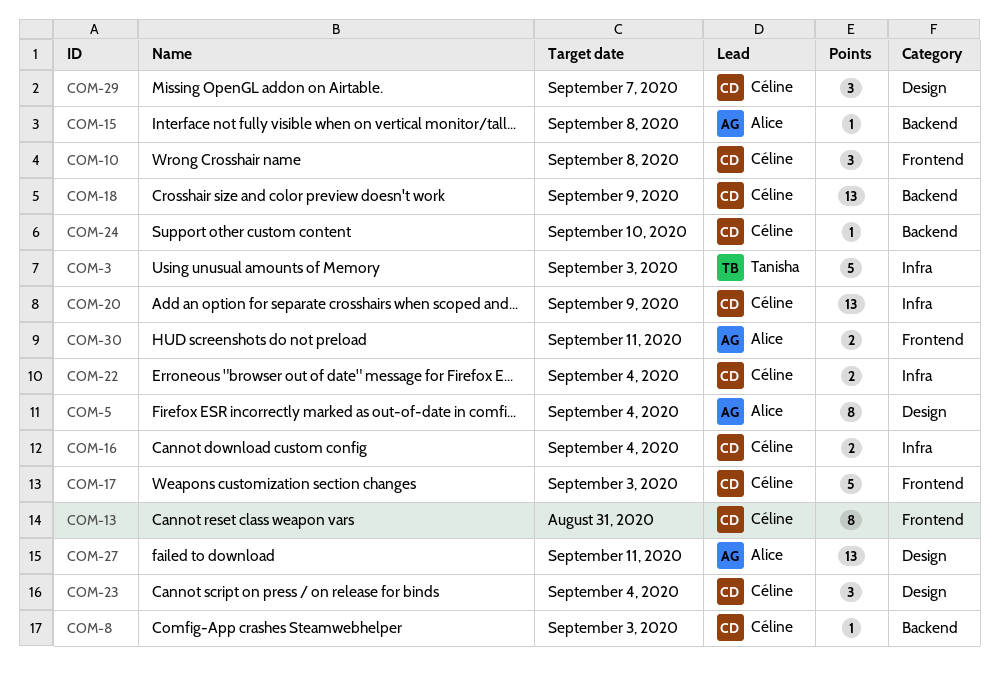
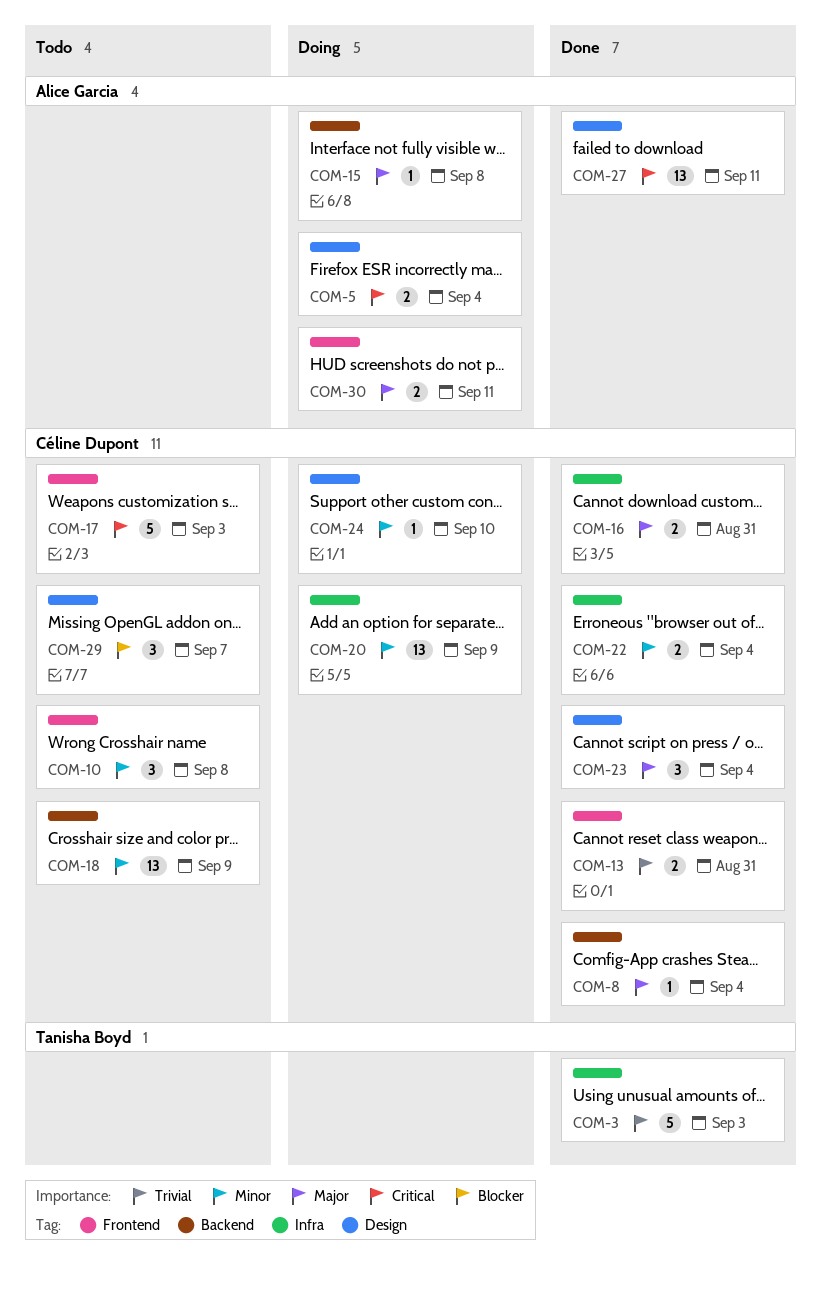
COM-5, estimate: 8 -> 2
COM-8, due: Sep 3 -> Sep 4
COM-13, estimate: 8 -> 2
COM-16, due: Sep 4 -> Aug 31
COM-24, label: Backend -> Design

